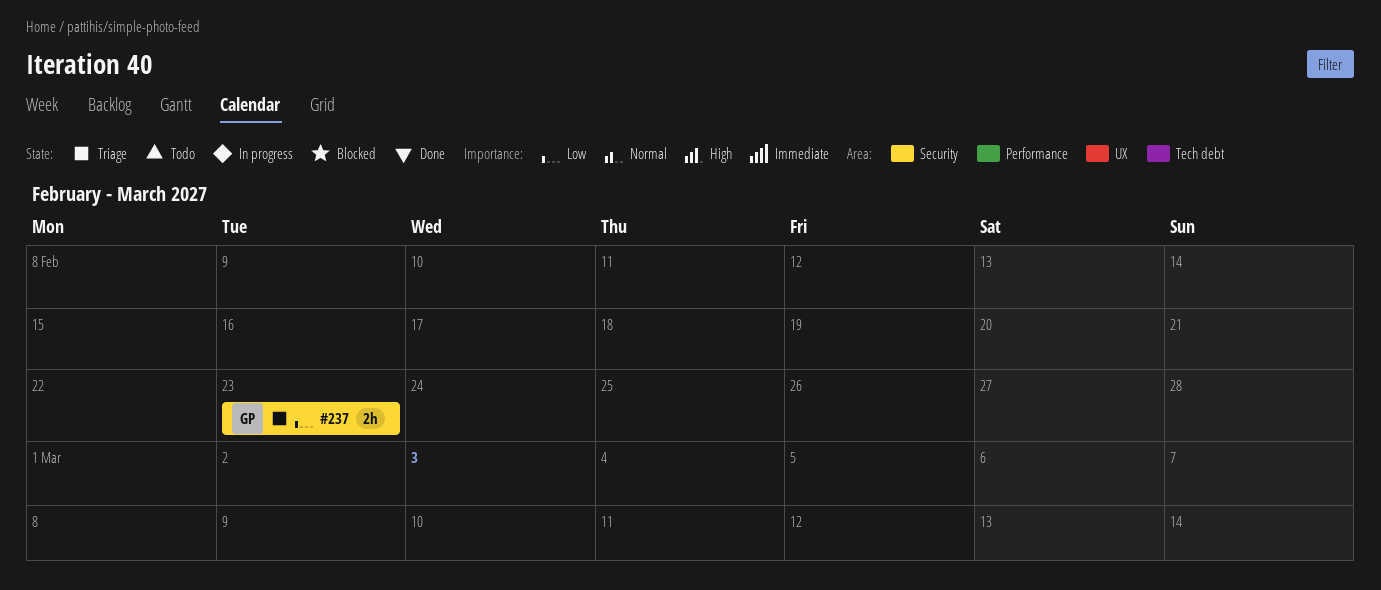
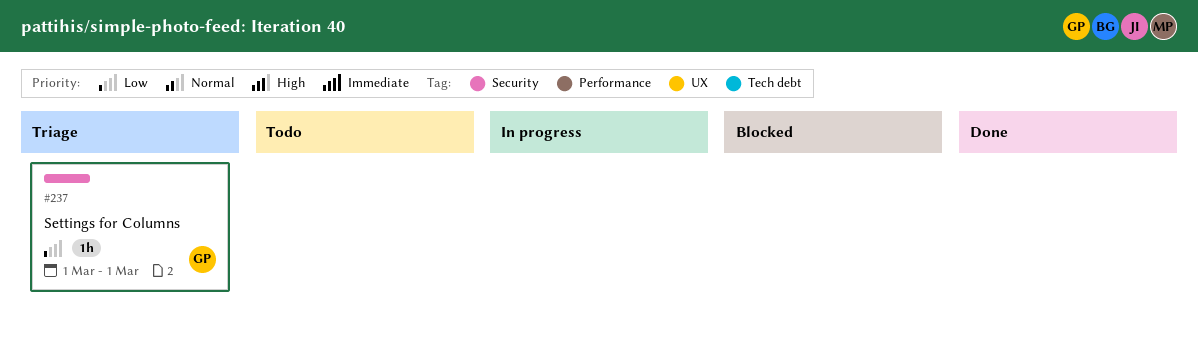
#237, estimate: 2h -> 1h
#237, start: Feb 23 -> Mar 1
#237, due: Feb 23 -> Mar 1

